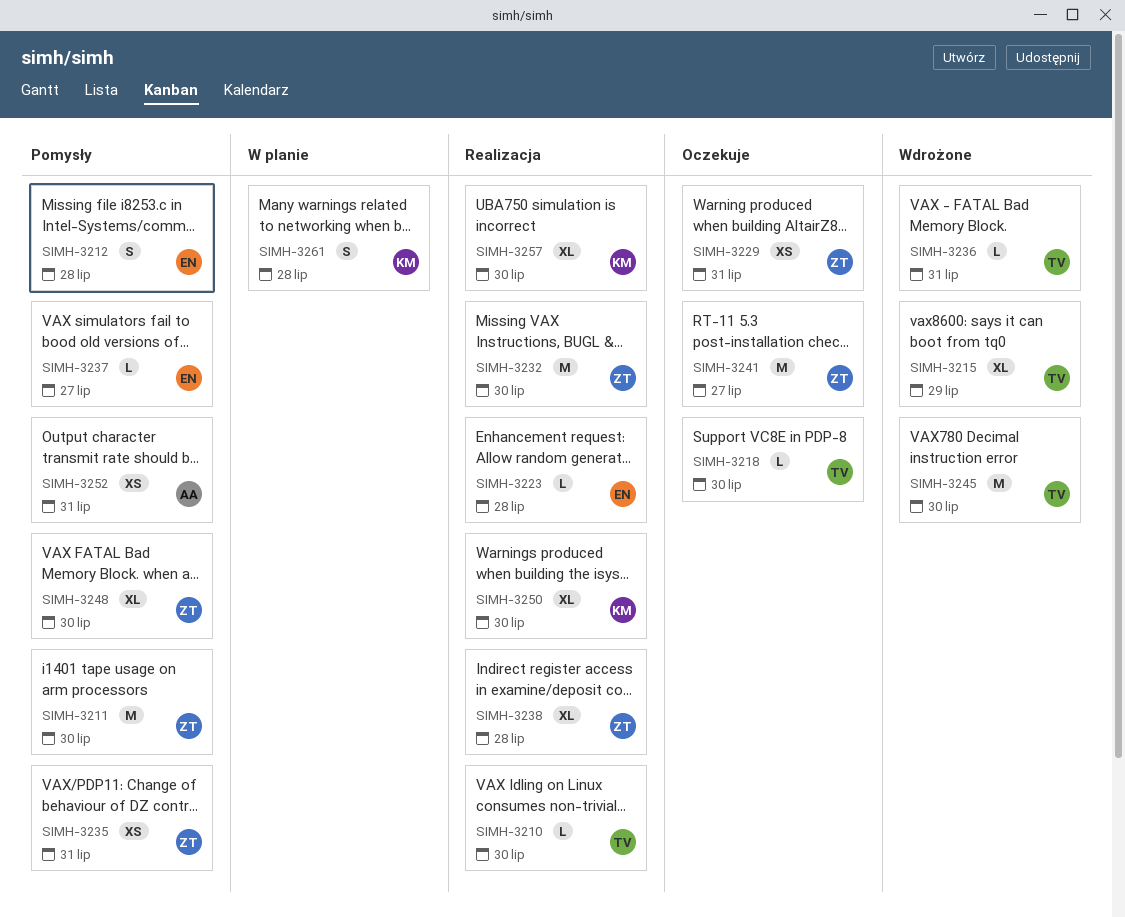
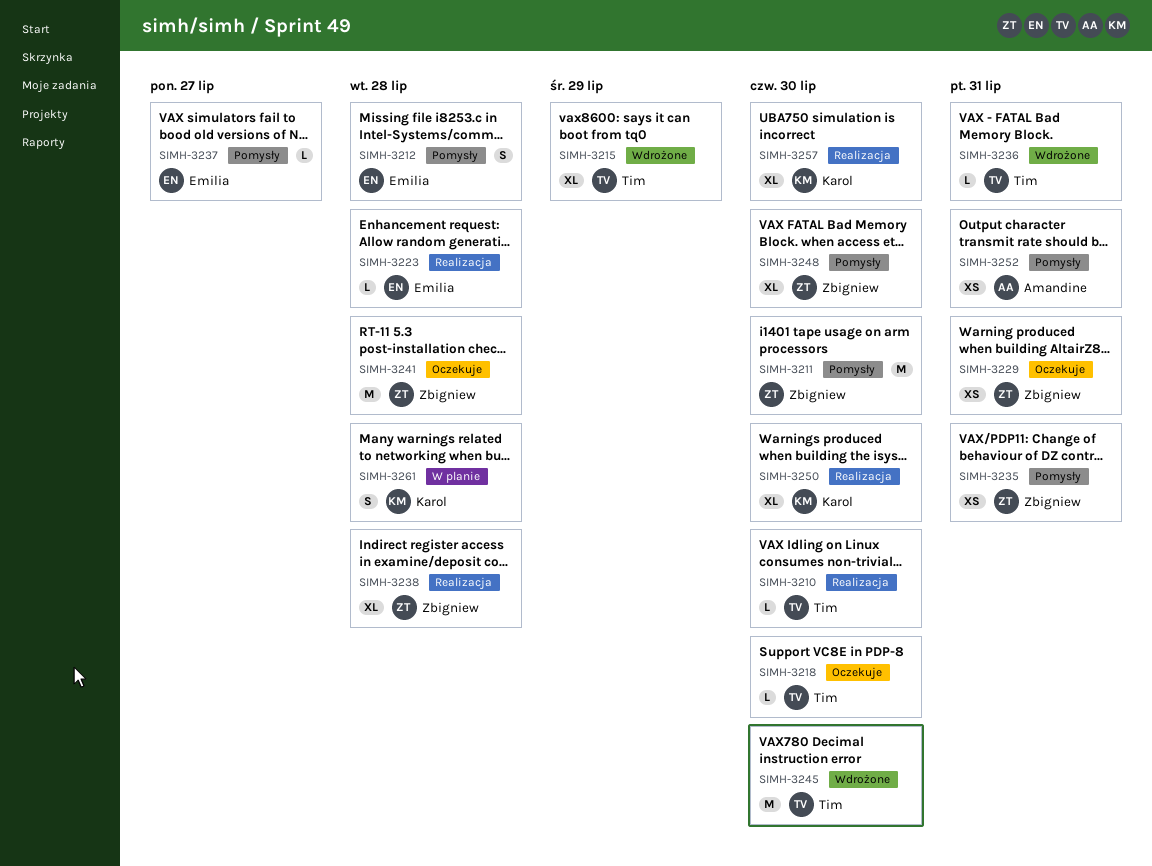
SIMH-3232: present -> none
SIMH-3241, due: Jul 27 -> Jul 28

